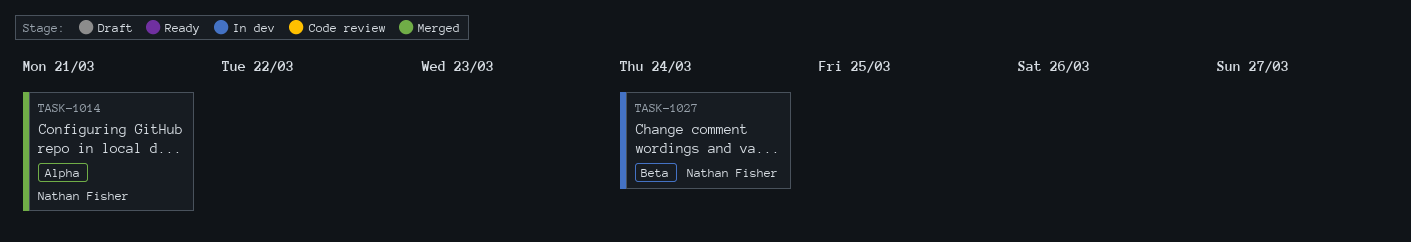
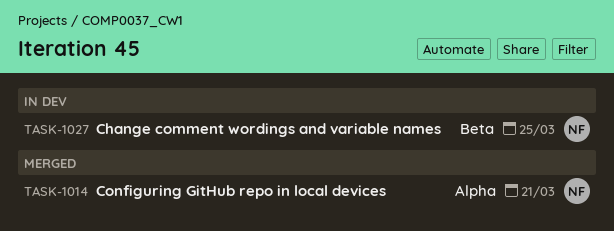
TASK-1027, due: Mar 24 -> Mar 25

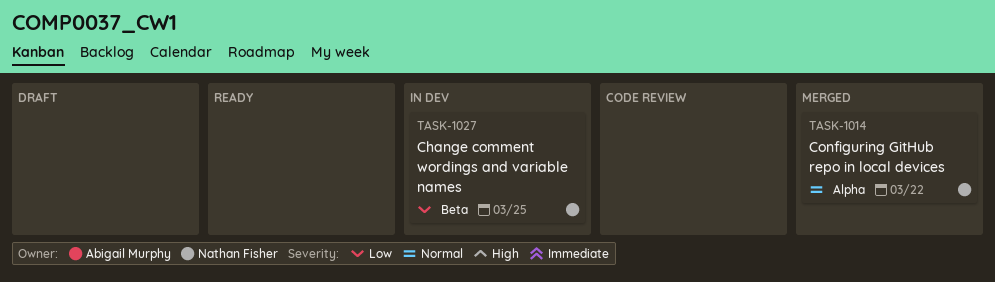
TASK-1014, due: Mar 21 -> Mar 22

